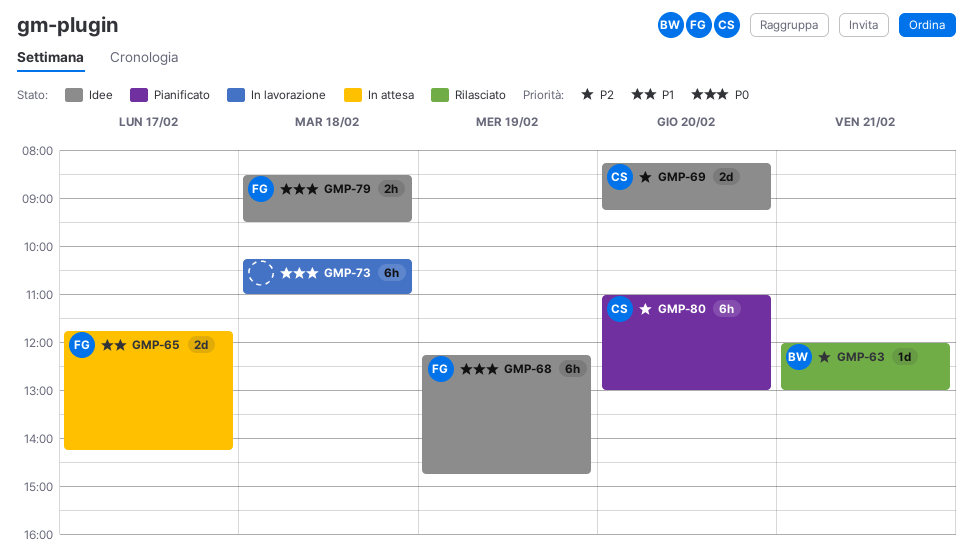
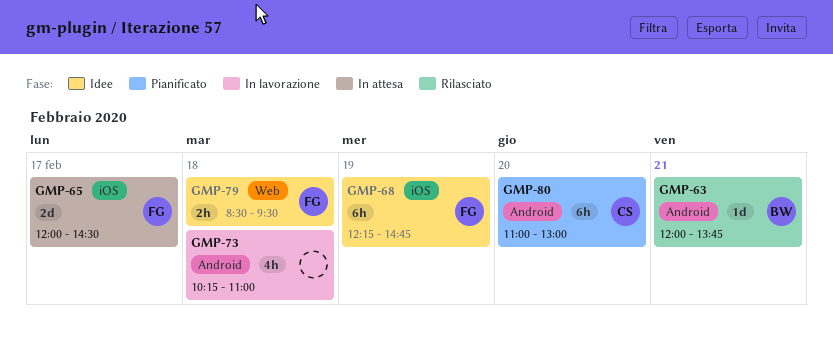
GMP-63, ends: 13:00 -> 13:45
GMP-65, begins: 11:45 -> 12:00
GMP-65, ends: 14:15 -> 14:30
GMP-69: present -> none
GMP-73, estimate: 6h -> 4h

